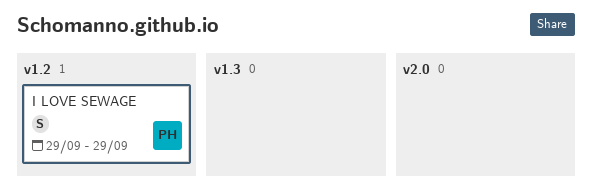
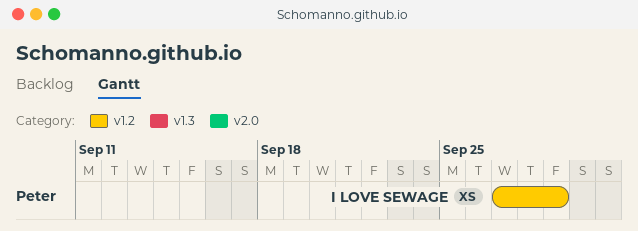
I LOVE SEWAGE, estimate: S -> XS
I LOVE SEWAGE, start: Sep 29 -> Sep 27

